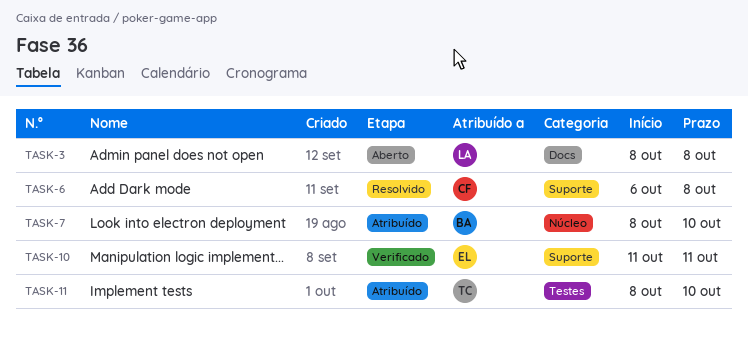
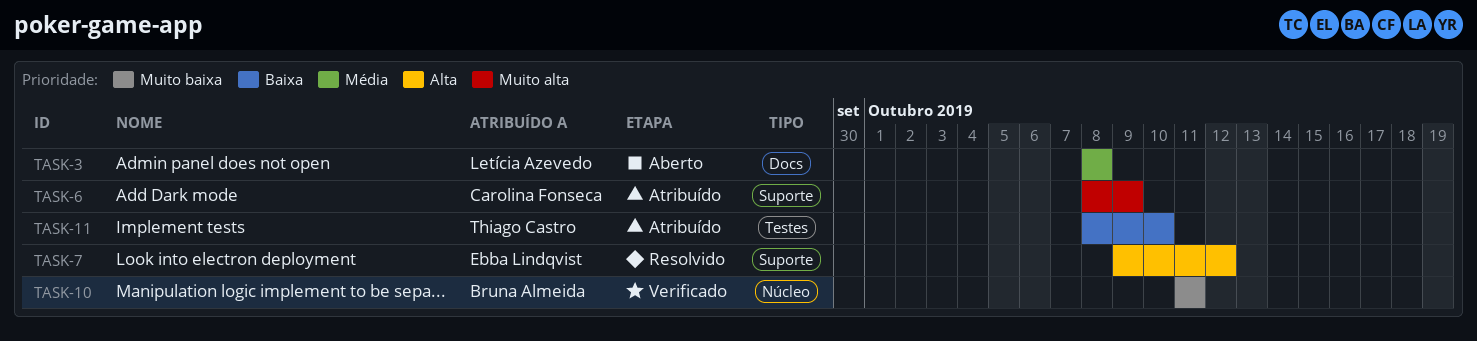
TASK-6, status: Resolvido -> Atribuído
TASK-6, start: Oct 6 -> Oct 8
TASK-6, due: Oct 8 -> Oct 9
TASK-7, status: Atribuído -> Resolvido
TASK-7, owner: Bruna Almeida -> Ebba Lindqvist
TASK-7, label: Núcleo -> Suporte
TASK-7, start: Oct 8 -> Oct 9
TASK-7, due: Oct 10 -> Oct 12
TASK-10, owner: Ebba Lindqvist -> Bruna Almeida
TASK-10, label: Suporte -> Núcleo

